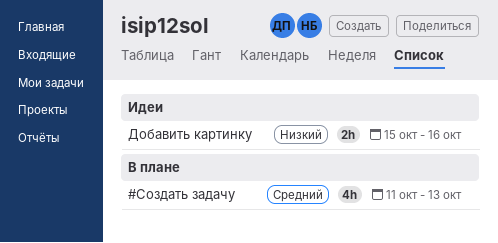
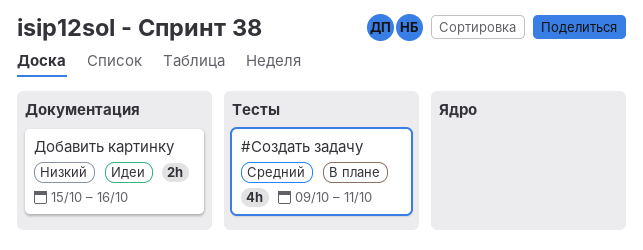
#Создать задачу, start: Oct 11 -> Oct 9
#Создать задачу, due: Oct 13 -> Oct 11

